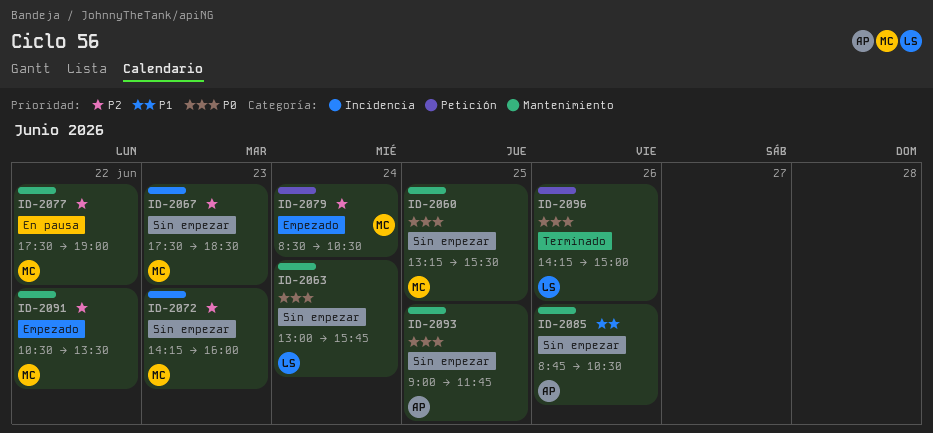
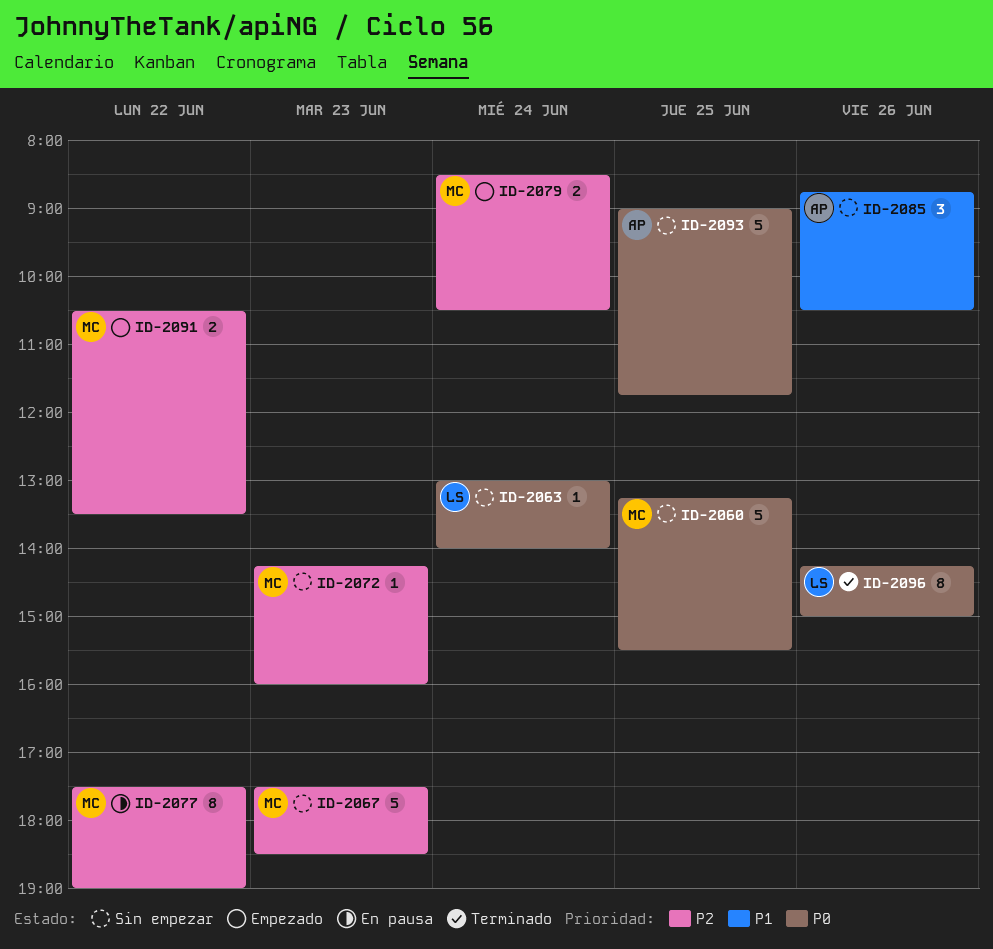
ID-2063, ends: 15:45 -> 14:00

